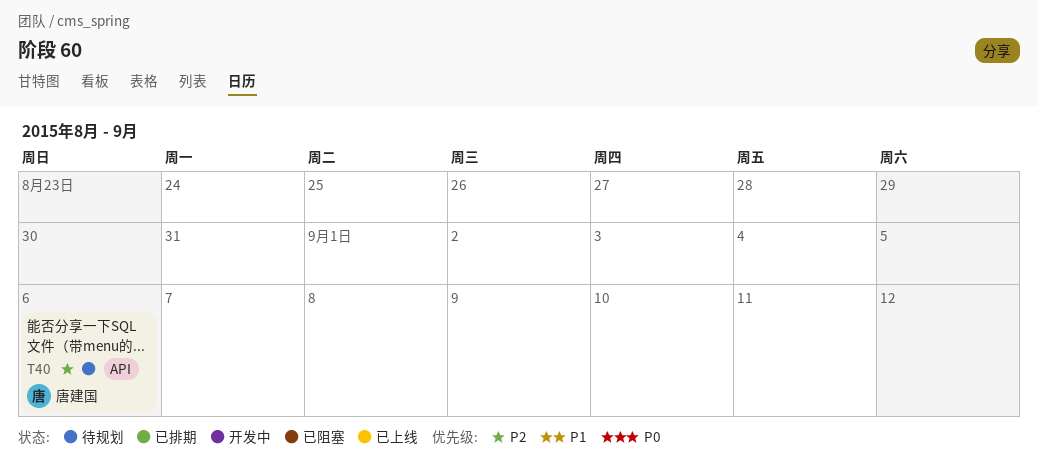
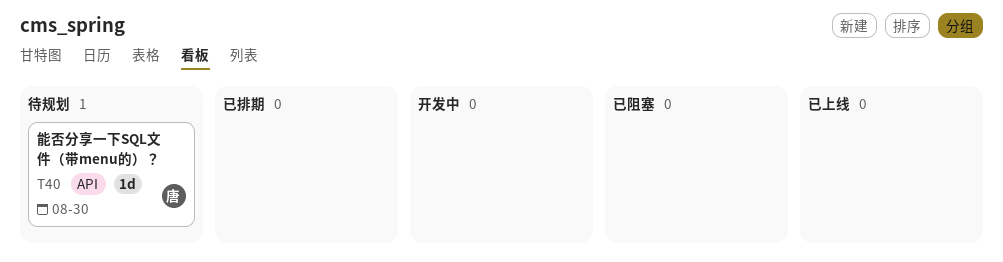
T40, due: Sep 6 -> Aug 30

